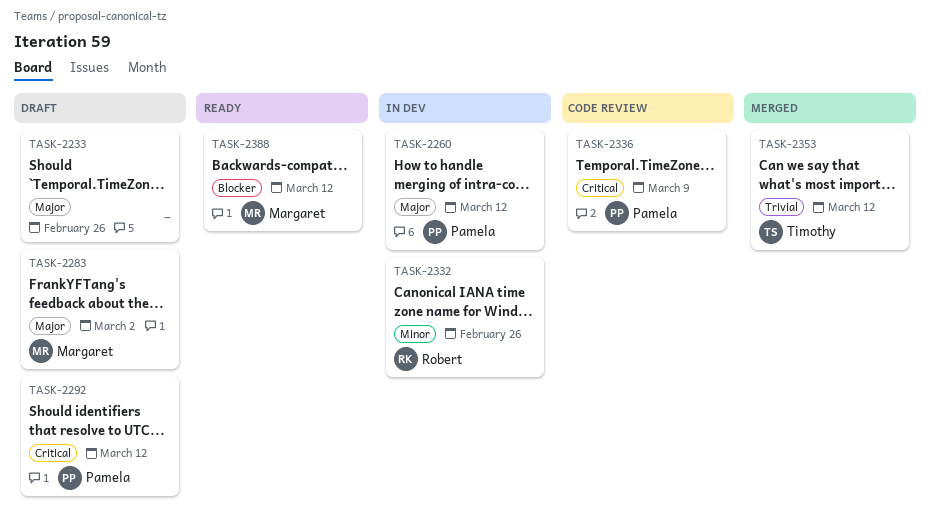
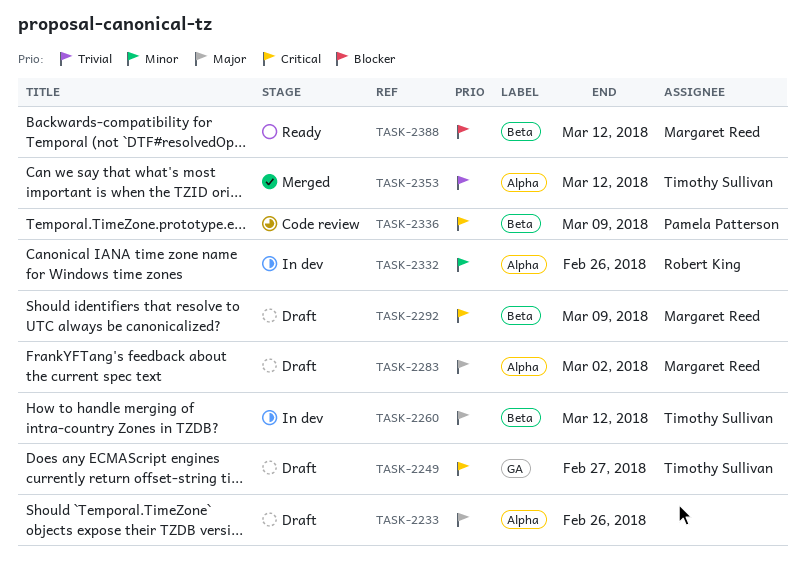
TASK-2249: none -> present
TASK-2260, owner: Pamela Patterson -> Timothy Sullivan
TASK-2292, owner: Pamela Patterson -> Margaret Reed
TASK-2292, due: Mar 12 -> Mar 9

